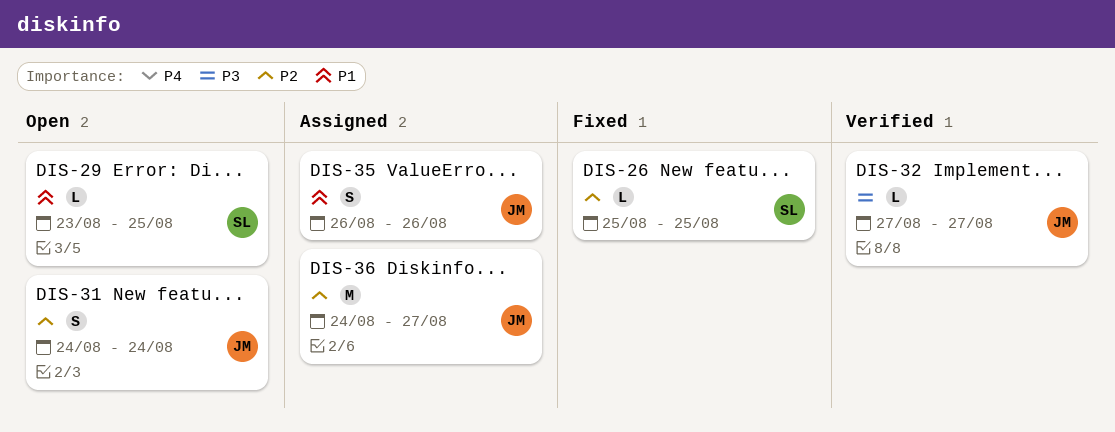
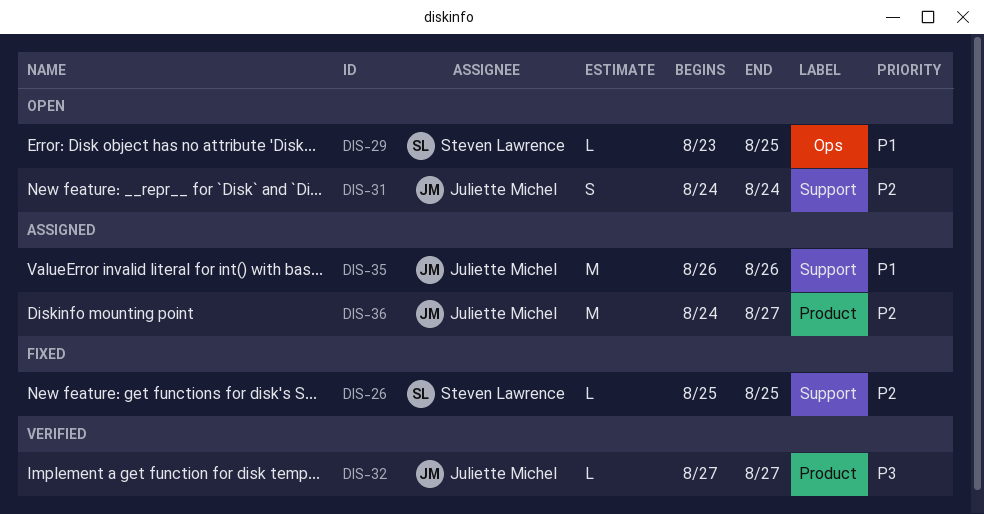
DIS-35, estimate: S -> M

